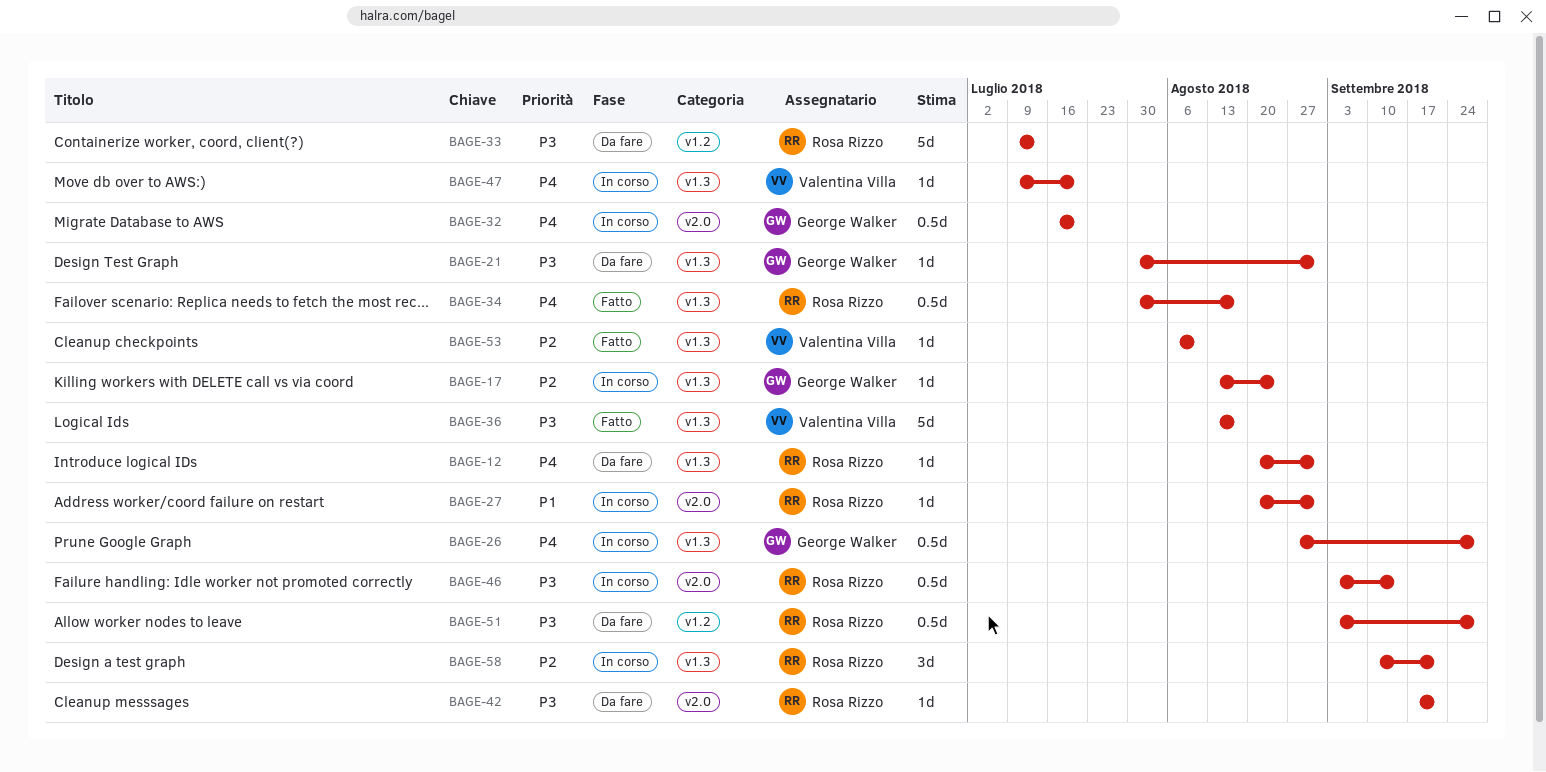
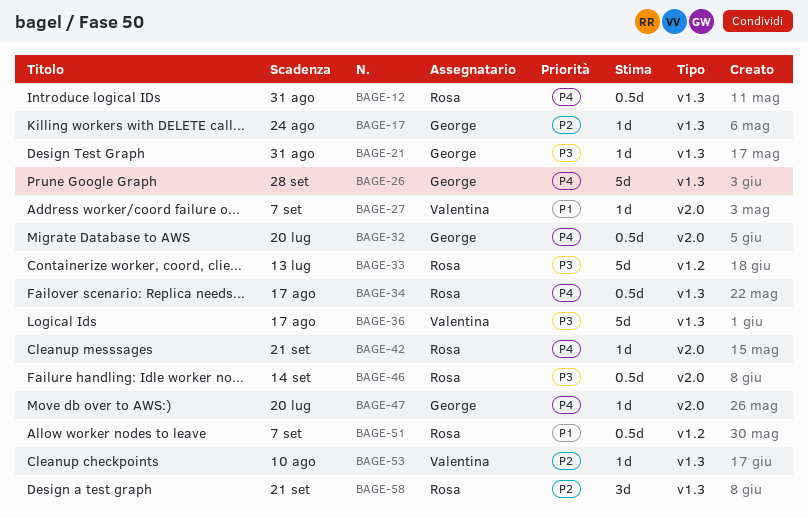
BAGE-12, estimate: 1d -> 0.5d
BAGE-26, estimate: 0.5d -> 5d
BAGE-27, owner: Rosa Rizzo -> Valentina Villa
BAGE-27, due: Aug 31 -> Sep 7
BAGE-42, priority: P3 -> P4
BAGE-47, owner: Valentina Villa -> George Walker
BAGE-47, label: v1.3 -> v2.0
BAGE-51, priority: P3 -> P1
BAGE-51, due: Sep 28 -> Sep 7

